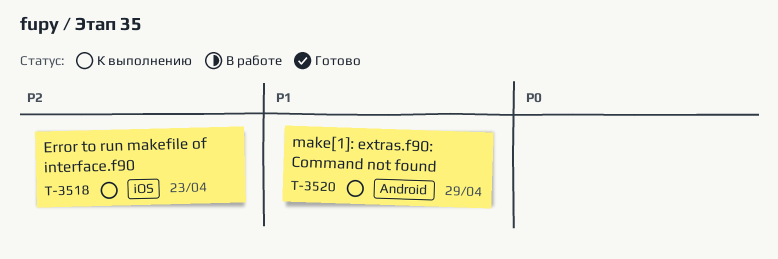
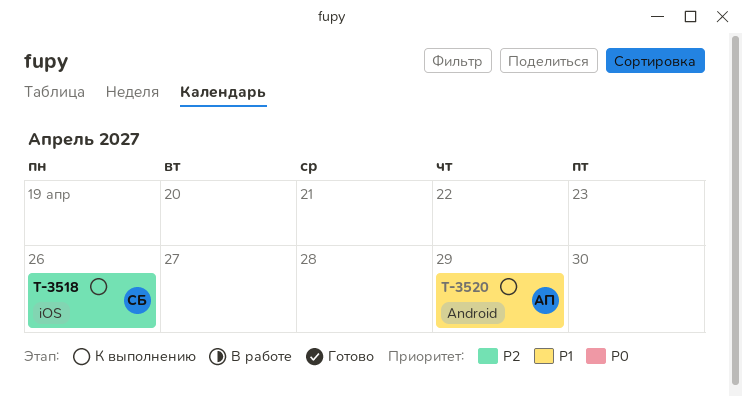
T-3518, due: Apr 23 -> Apr 26

